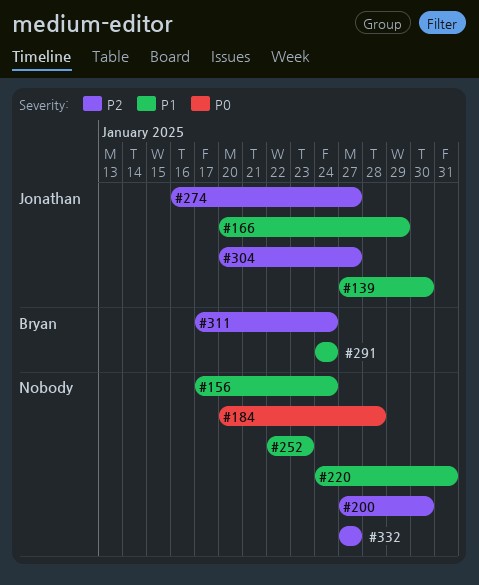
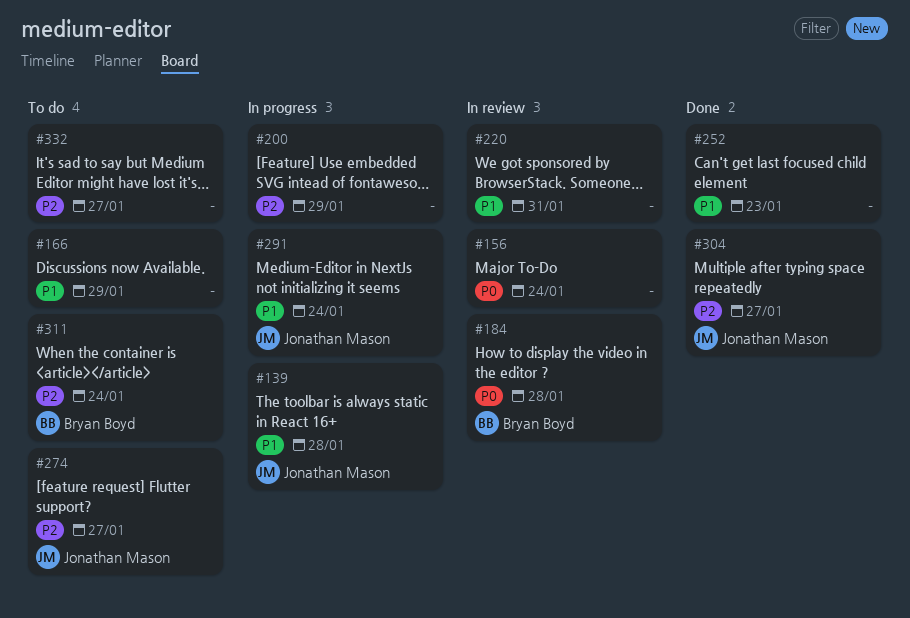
#139, due: Jan 30 -> Jan 28
#156, priority: P1 -> P0
#166, owner: Jonathan Mason -> none
#184, owner: none -> Bryan Boyd
#200, due: Jan 30 -> Jan 29
#291, owner: Bryan Boyd -> Jonathan Mason

